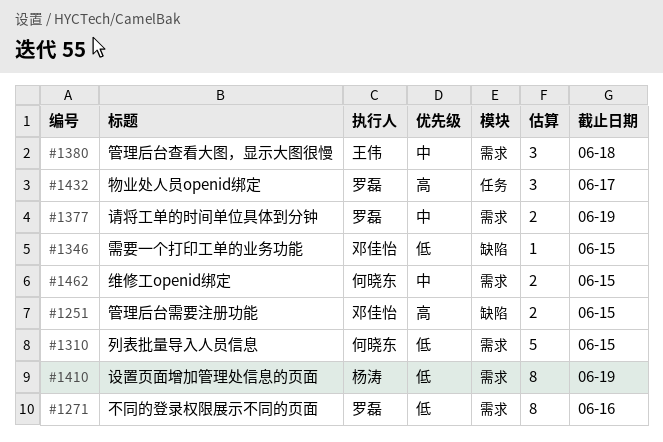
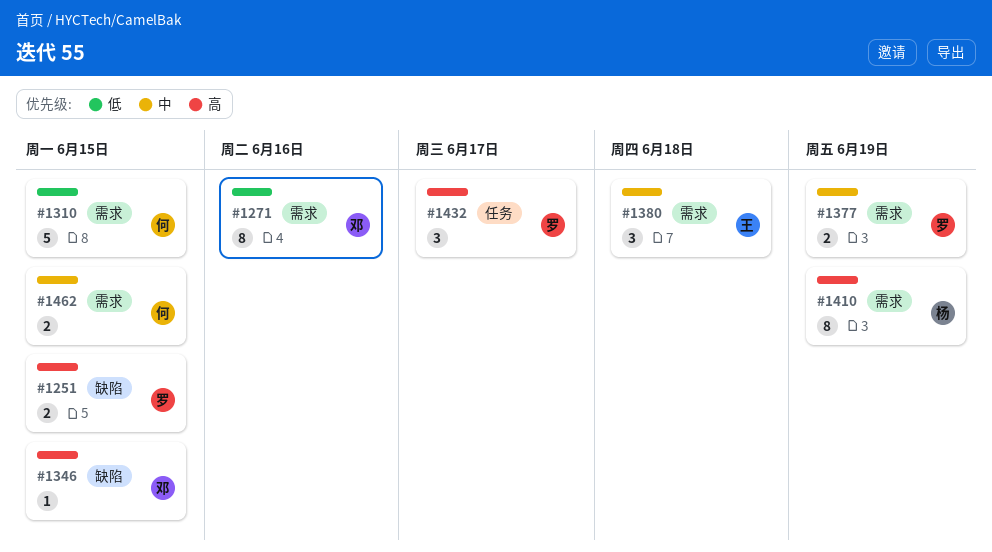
#1251, owner: 邓佳怡 -> 罗磊
#1271, owner: 罗磊 -> 邓佳怡
#1346, priority: 低 -> 高
#1410, priority: 低 -> 高

